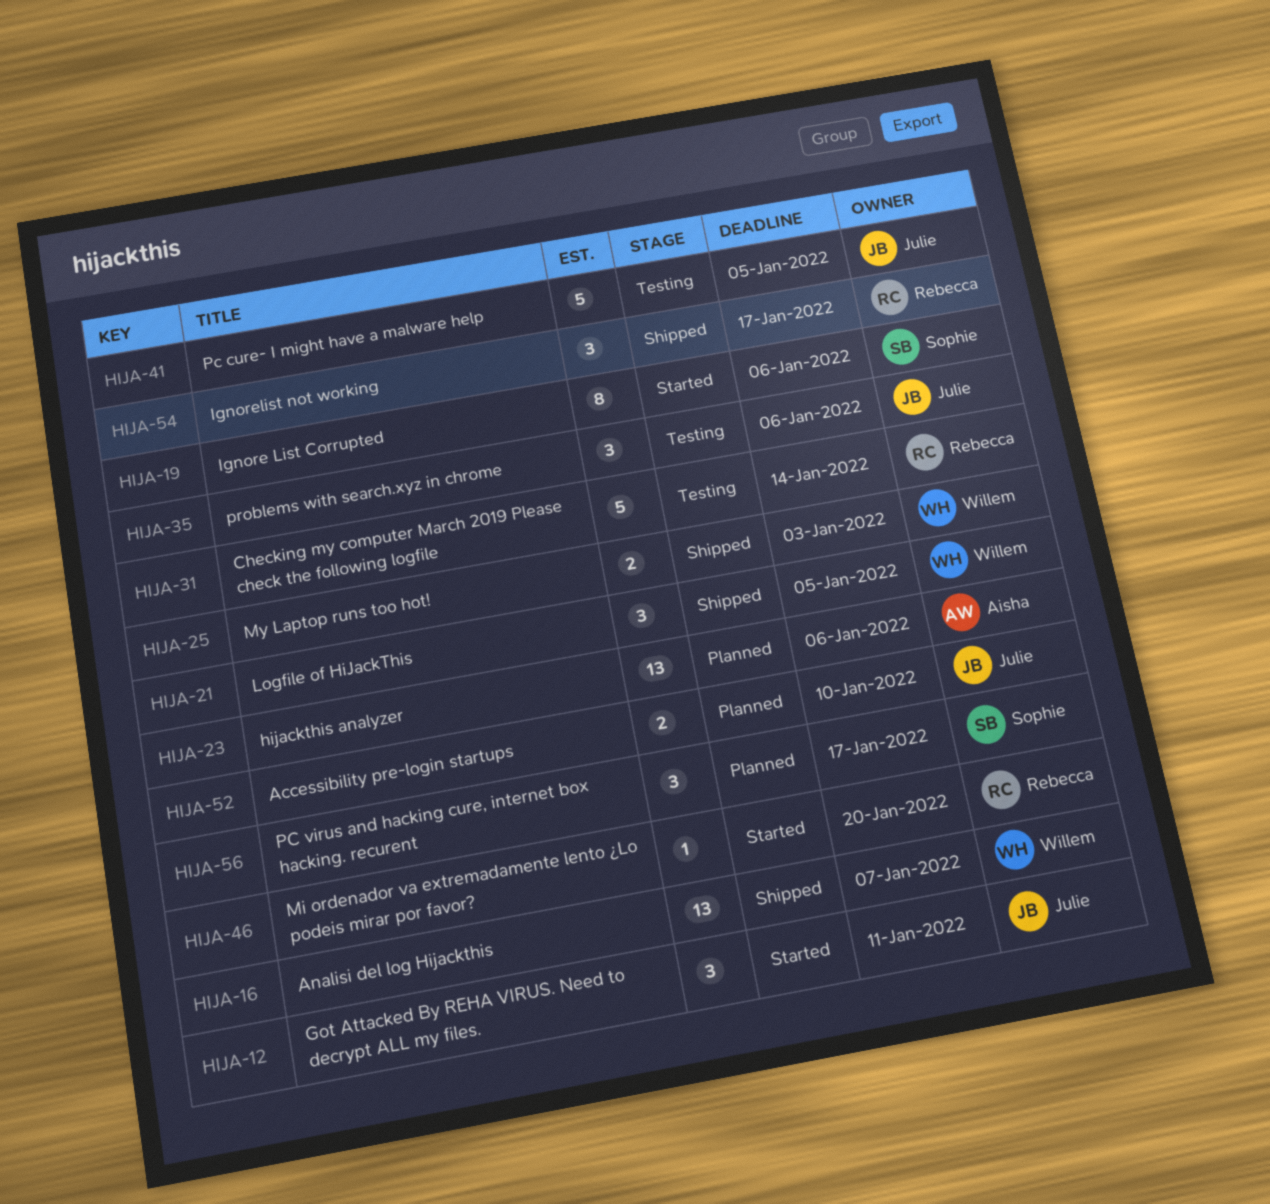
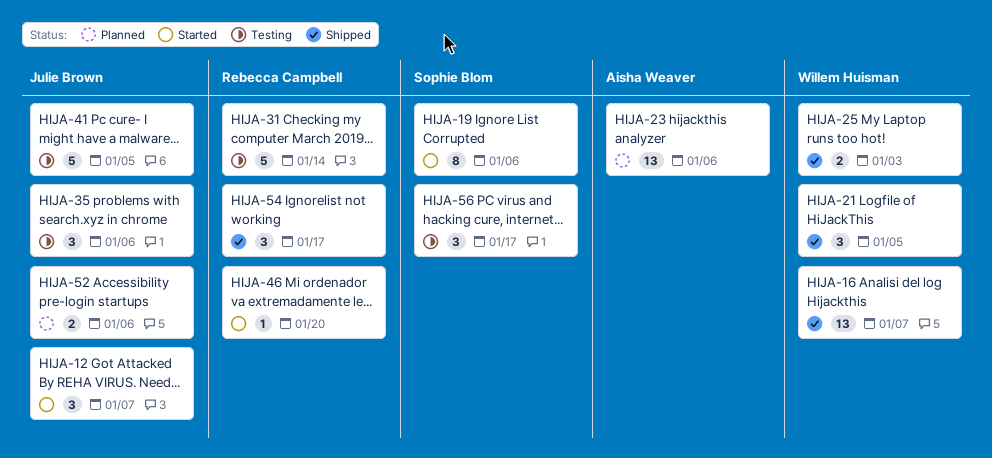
HIJA-12, due: Jan 11 -> Jan 7
HIJA-52, due: Jan 10 -> Jan 6
HIJA-56, status: Planned -> Testing

